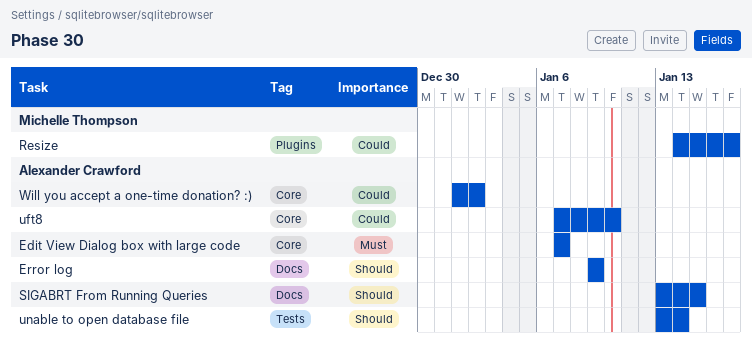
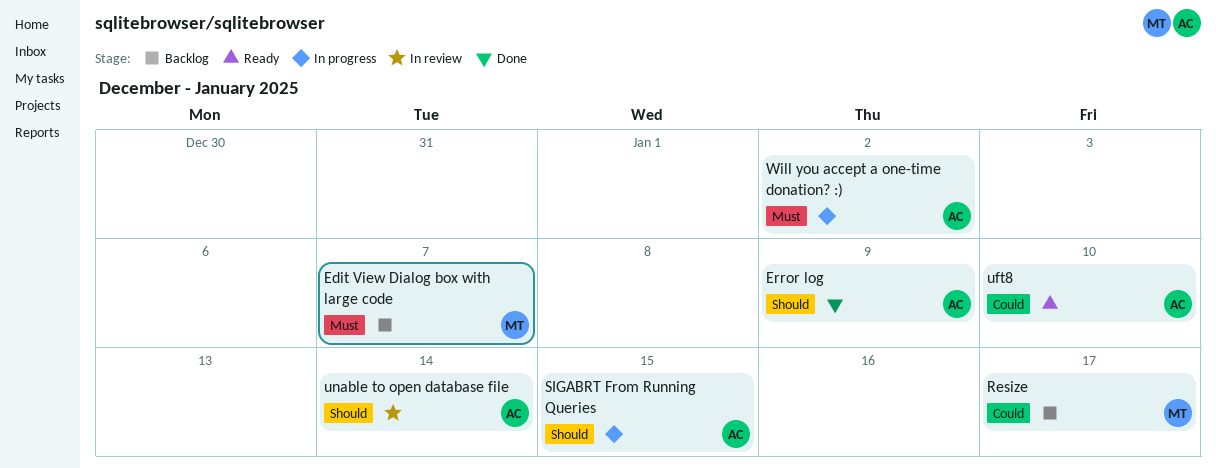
Edit View Dialog box with large code, owner: Alexander Crawford -> Michelle Thompson
Will you accept a one-time donation? :), priority: Could -> Must

